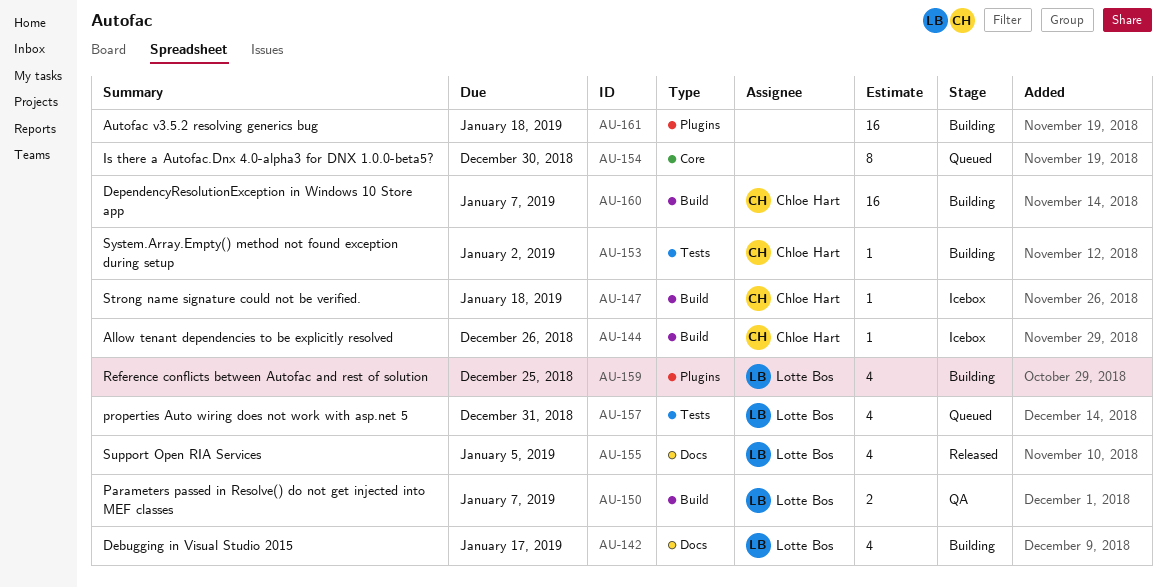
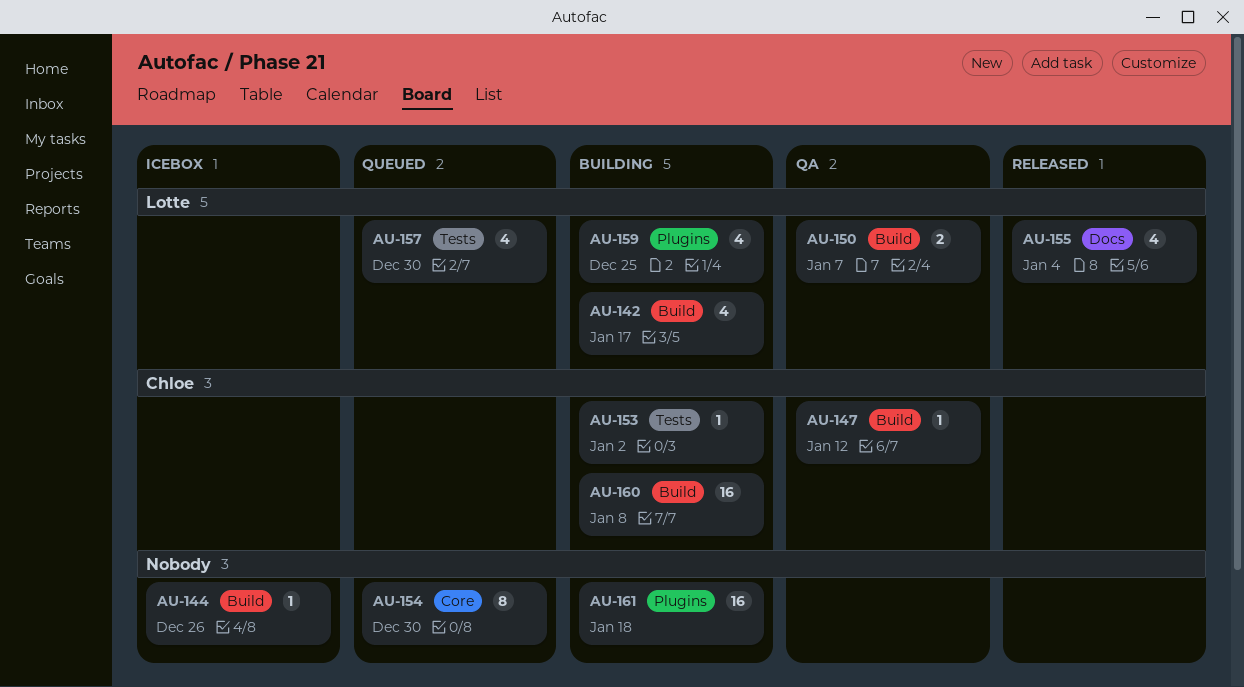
AU-142, label: Docs -> Build
AU-144, owner: Chloe Hart -> none
AU-147, status: Icebox -> QA
AU-147, due: Jan 18 -> Jan 12
AU-155, due: Jan 5 -> Jan 4
AU-157, due: Dec 31 -> Dec 30
AU-160, due: Jan 7 -> Jan 8

